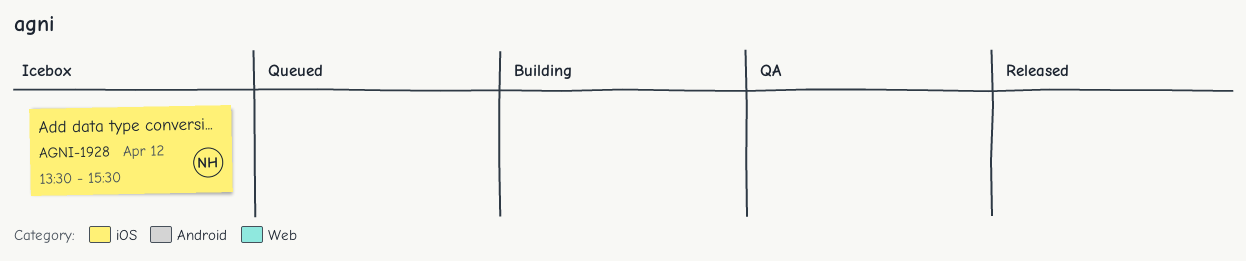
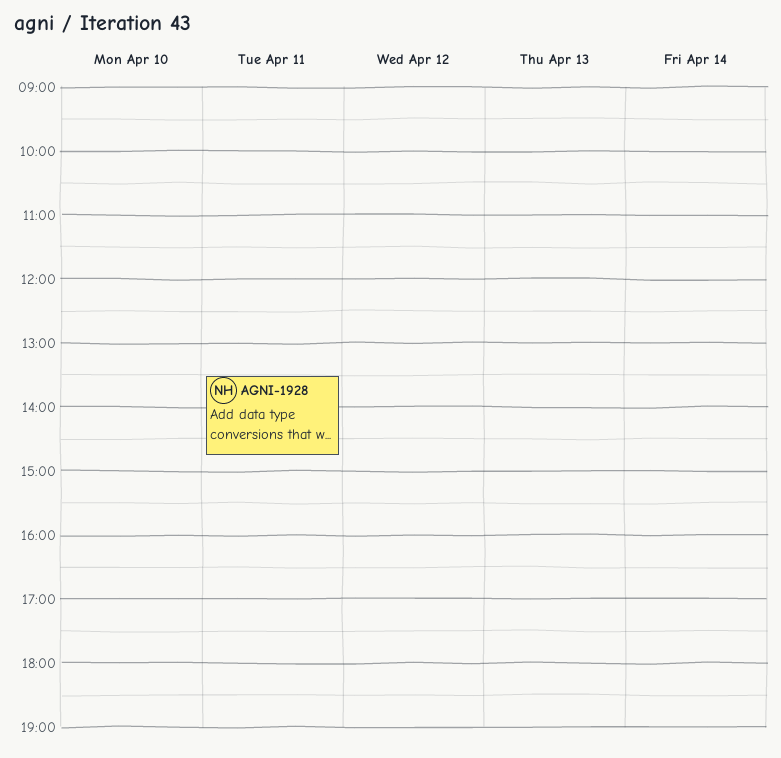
AGNI-1928, day: Apr 12 -> Apr 11
AGNI-1928, ends: 15:30 -> 14:45

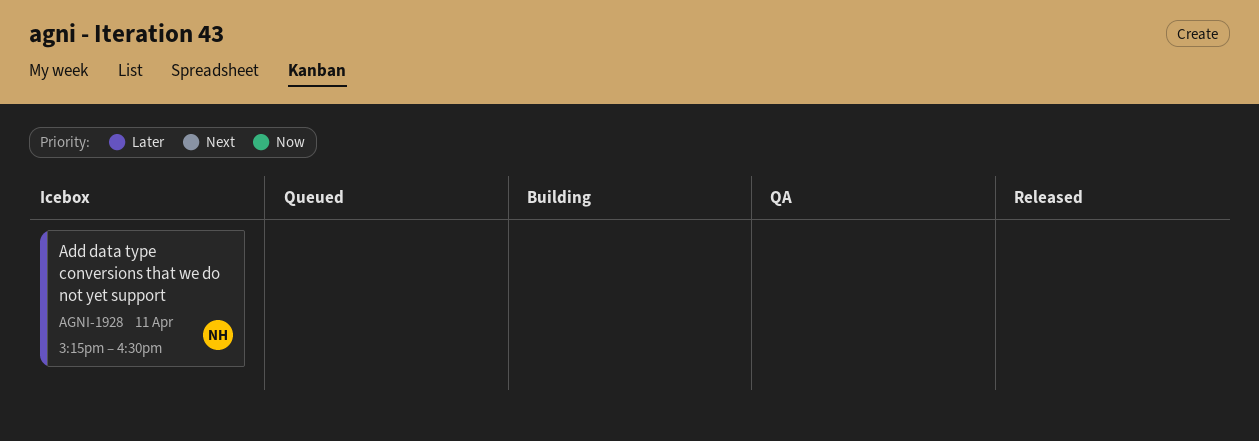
AGNI-1928, begins: 13:30 -> 15:15
AGNI-1928, ends: 14:45 -> 16:30

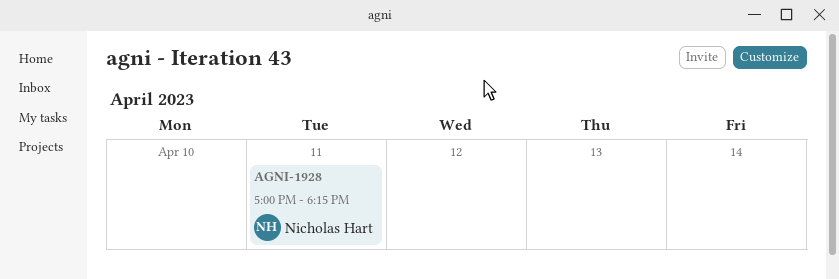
AGNI-1928, begins: 15:15 -> 17:00
AGNI-1928, ends: 16:30 -> 18:15

